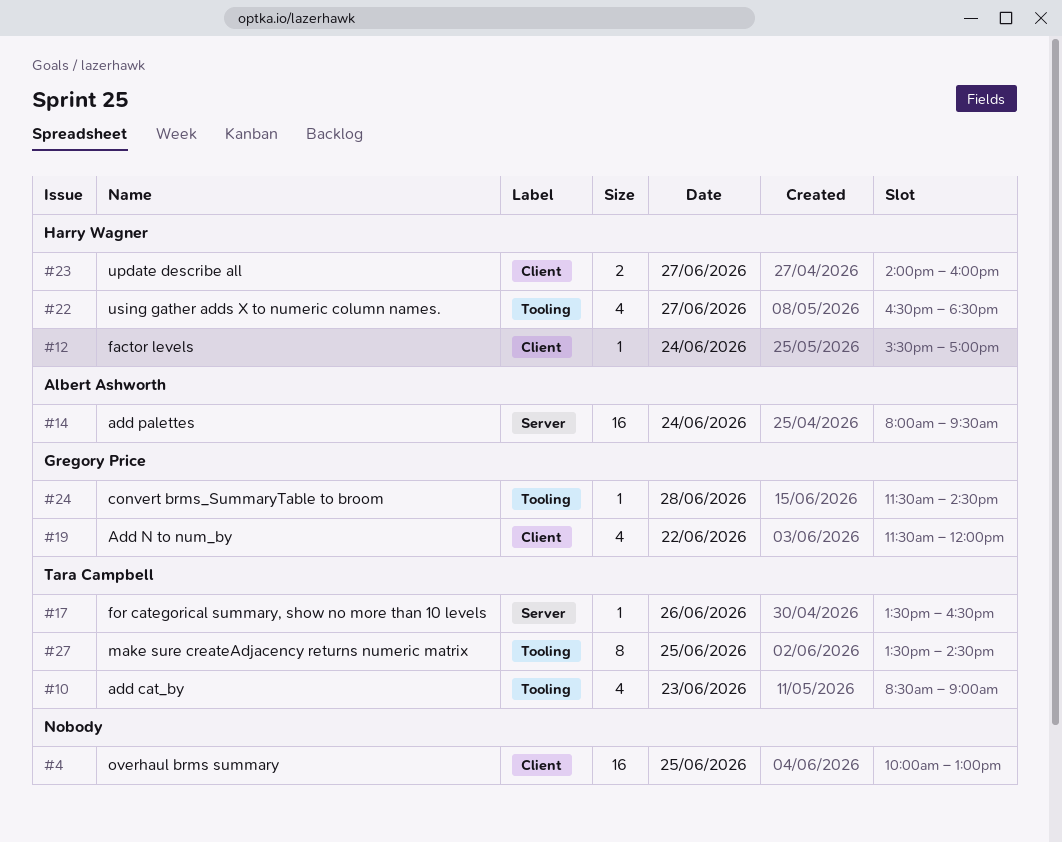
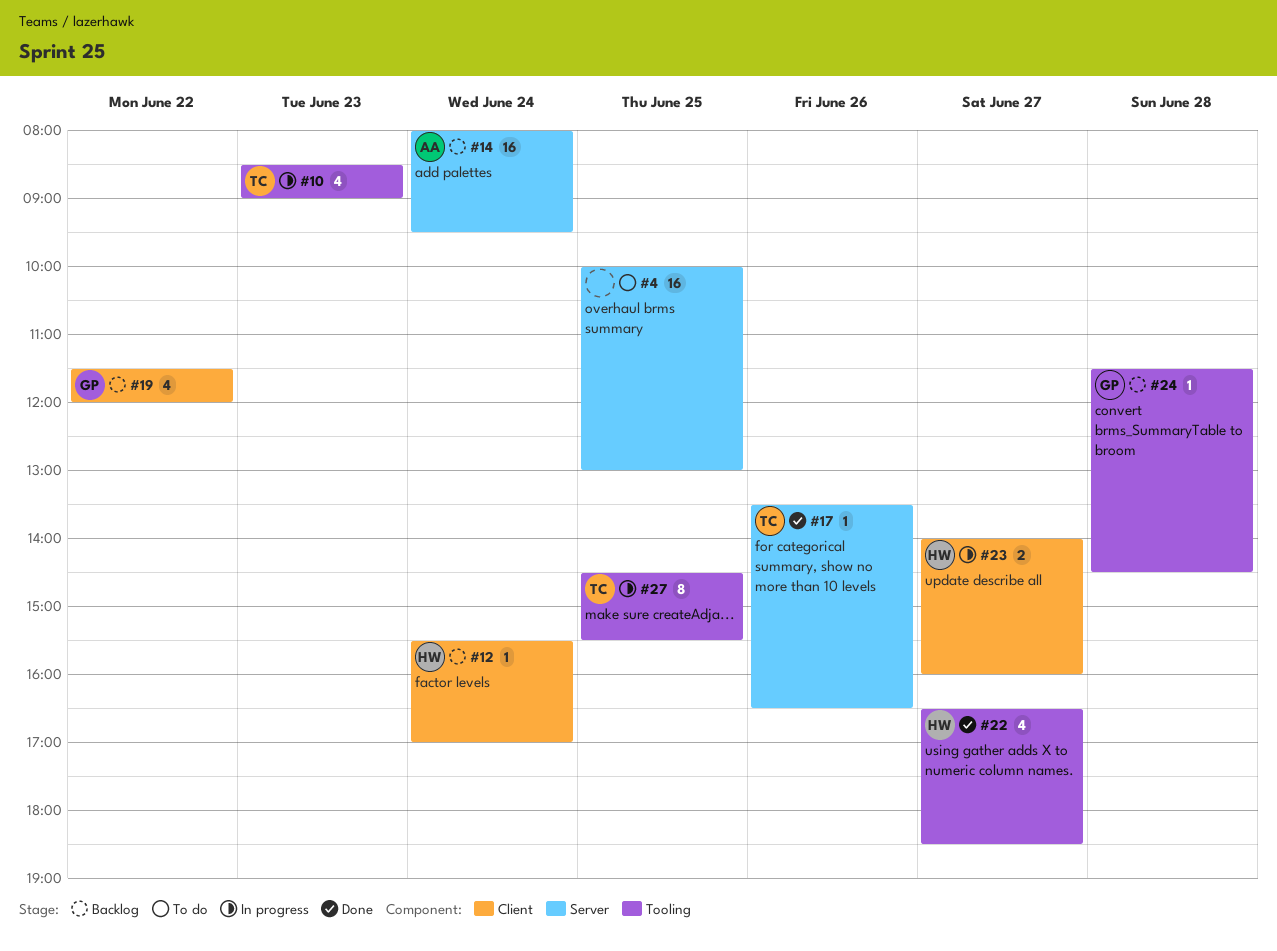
#4, label: Client -> Server
#27, begins: 13:30 -> 14:30
#27, ends: 14:30 -> 15:30

